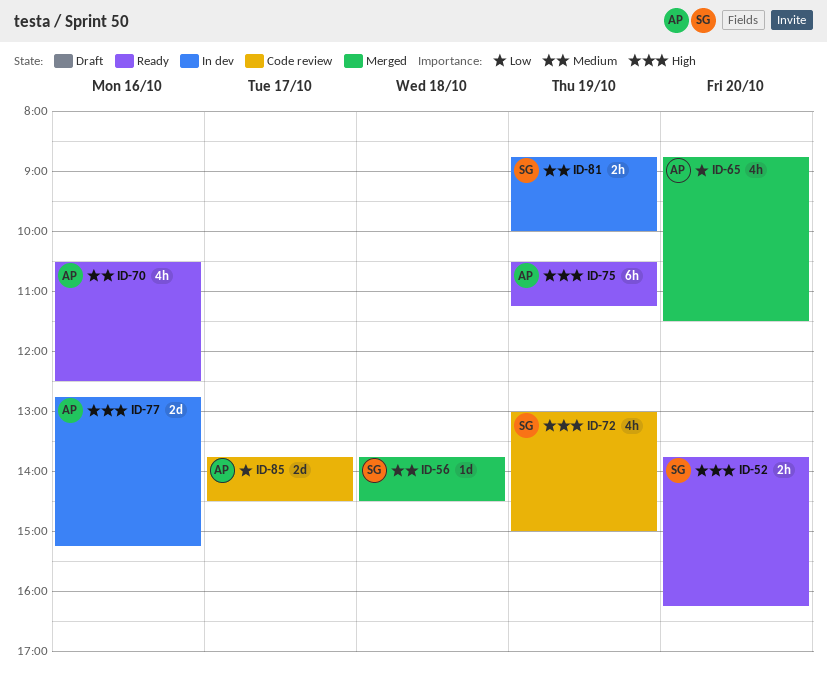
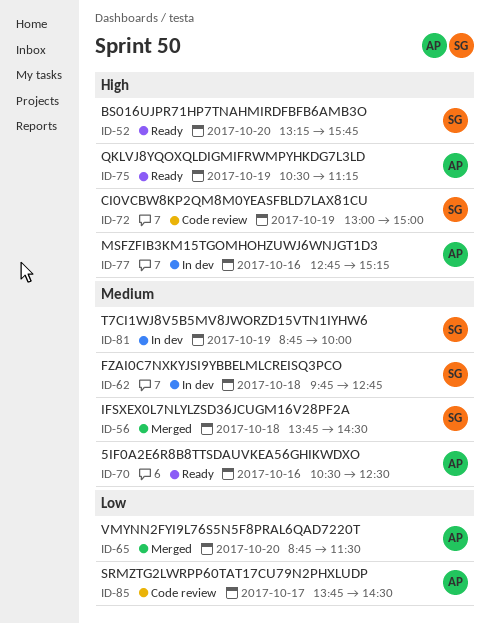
ID-52, begins: 13:45 -> 13:15
ID-52, ends: 16:15 -> 15:45
ID-62: none -> present

